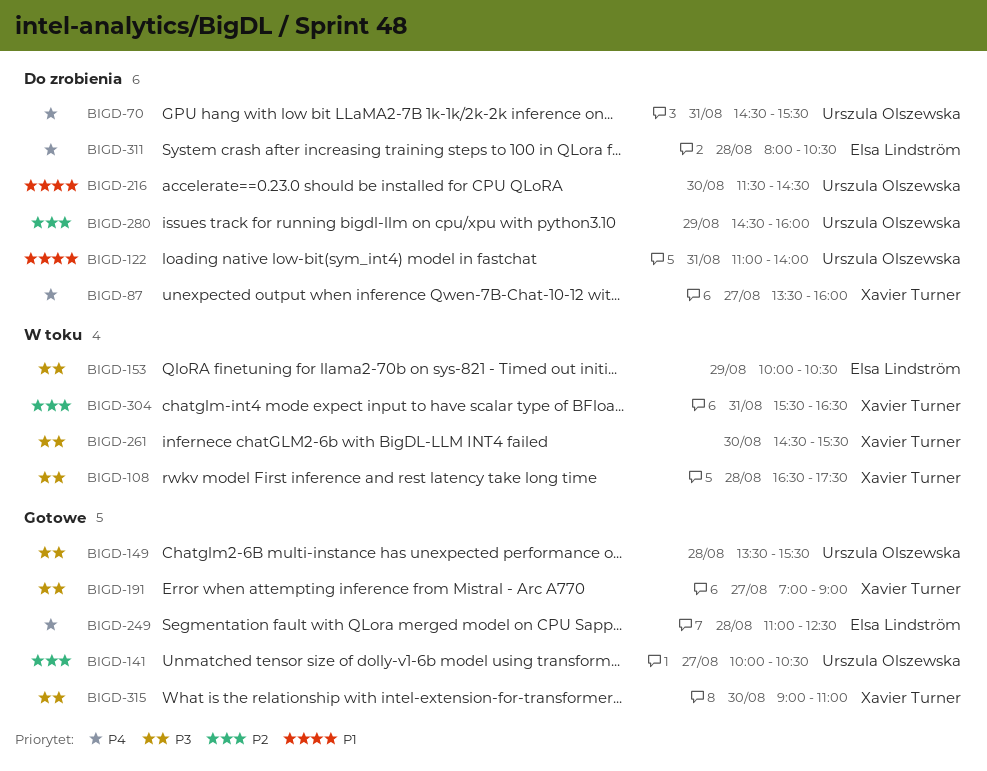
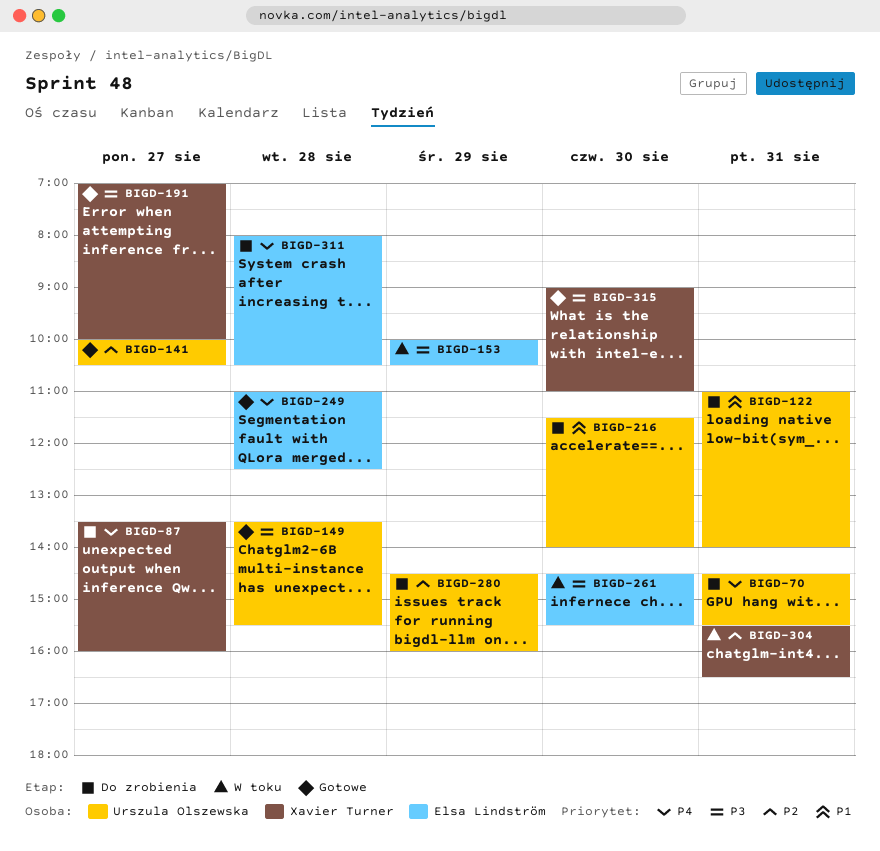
BIGD-108: present -> none
BIGD-191, ends: 09:00 -> 10:00
BIGD-216, ends: 14:30 -> 14:00
BIGD-261, owner: Xavier Turner -> Elsa Lindström

